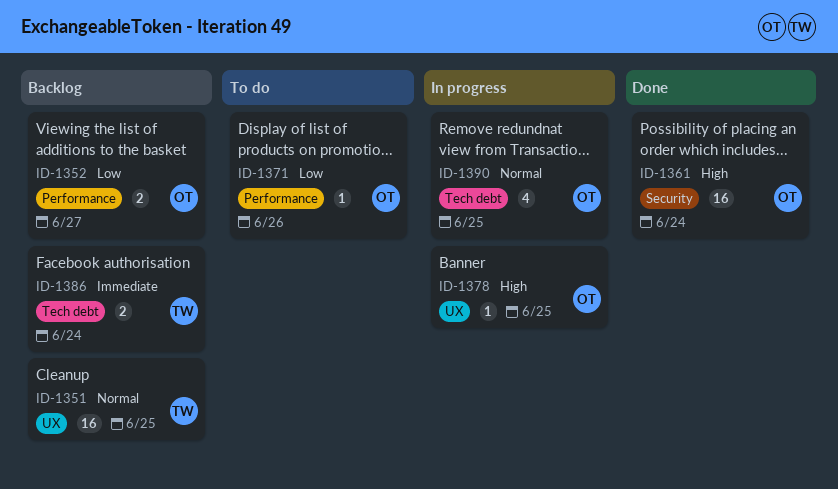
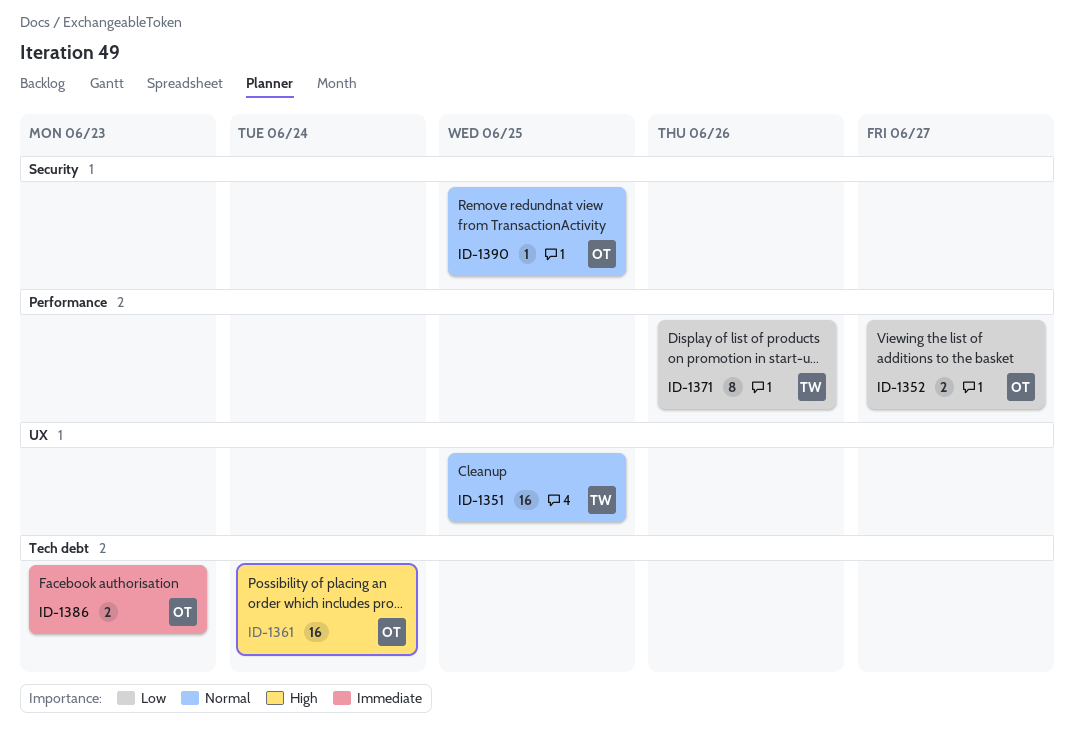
ID-1361, label: Security -> Tech debt
ID-1371, owner: OT -> TW
ID-1371, estimate: 1 -> 8
ID-1378: present -> none
ID-1386, owner: TW -> OT
ID-1386, due: Jun 24 -> Jun 23
ID-1390, label: Tech debt -> Security
ID-1390, estimate: 4 -> 1

